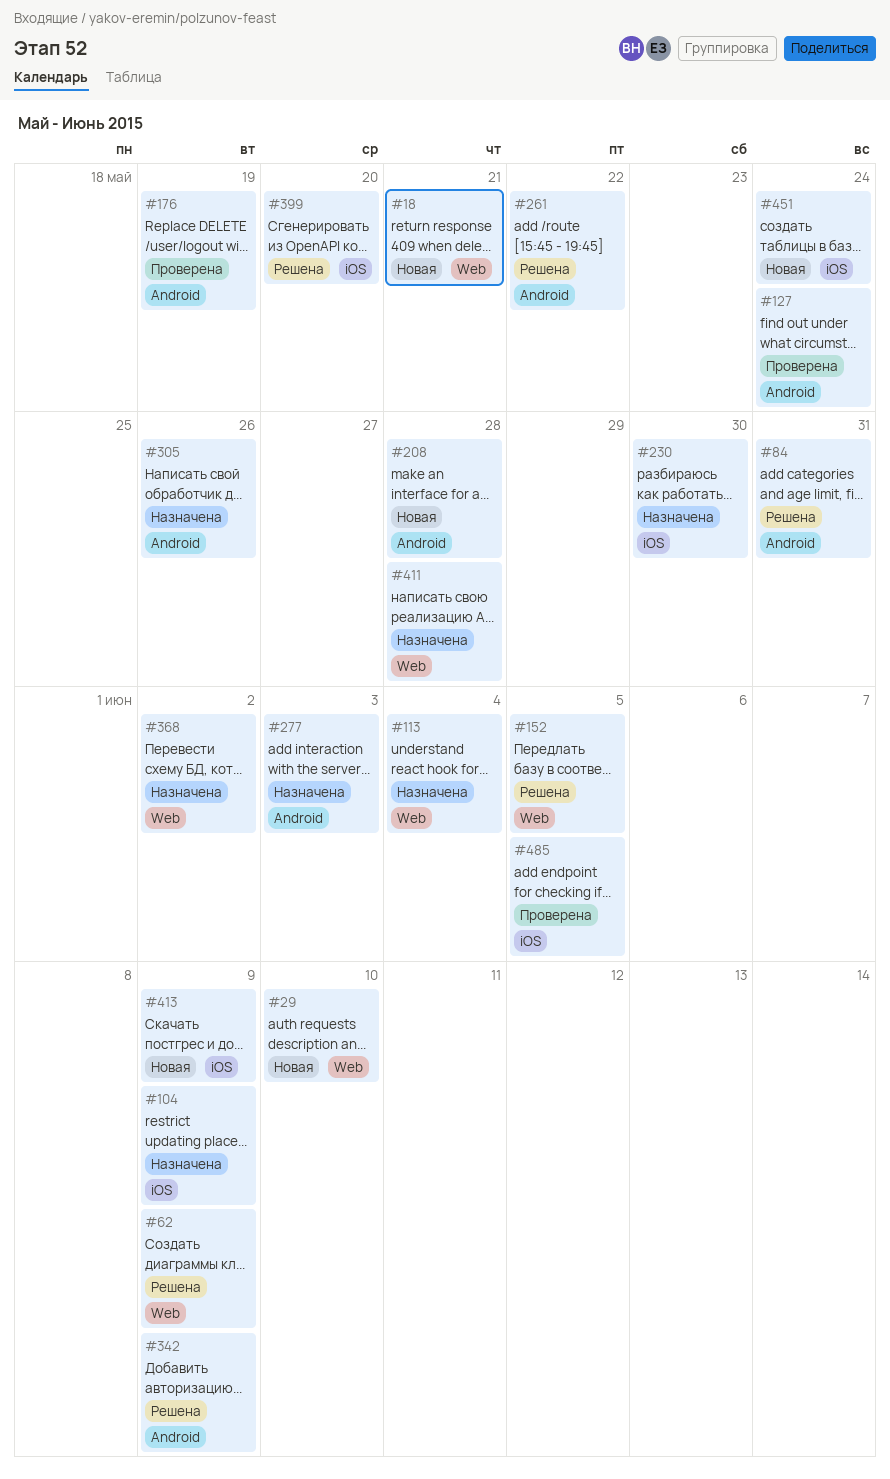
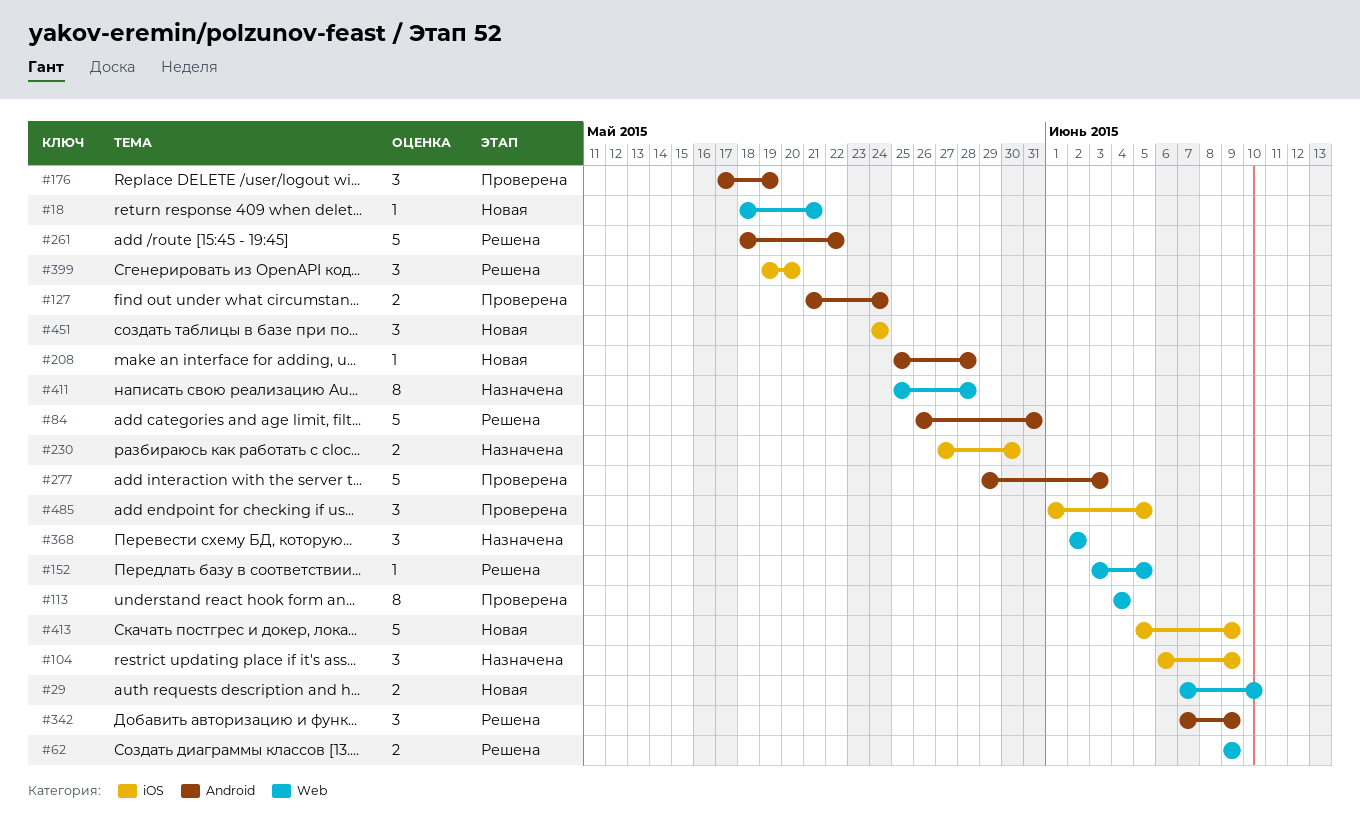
#113, status: Назначена -> Проверена
#277, status: Назначена -> Проверена
#305: present -> none

